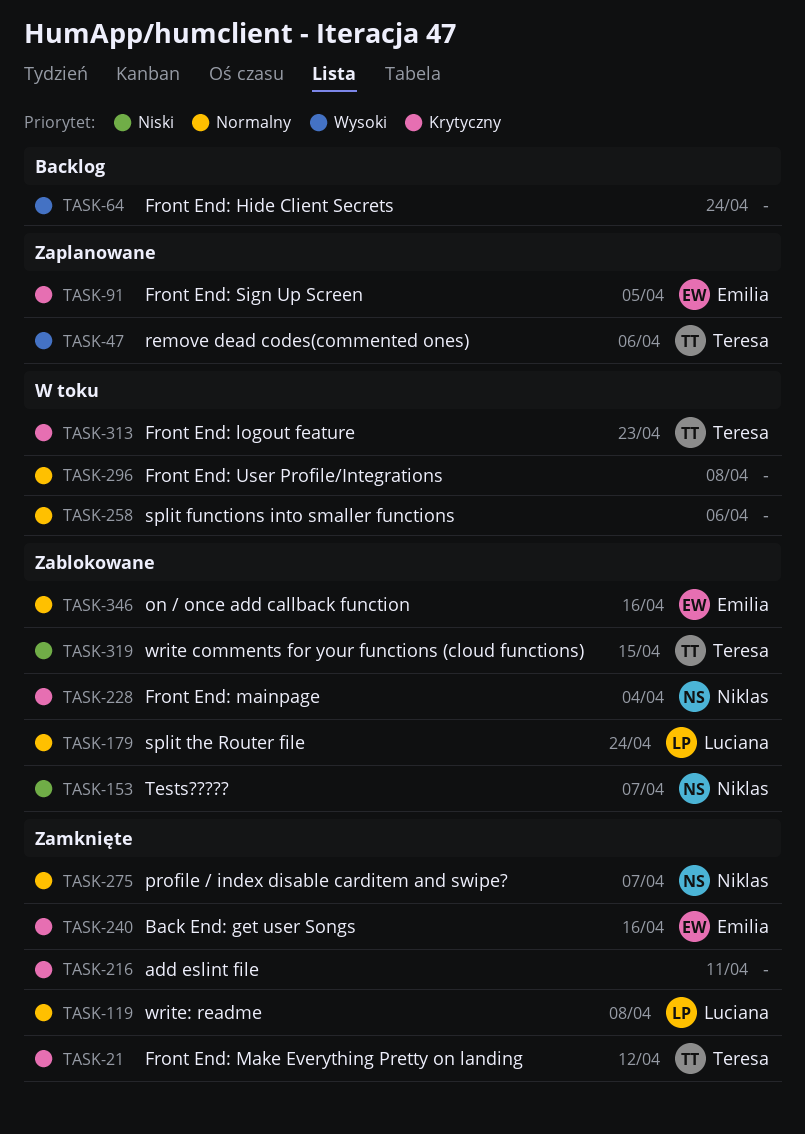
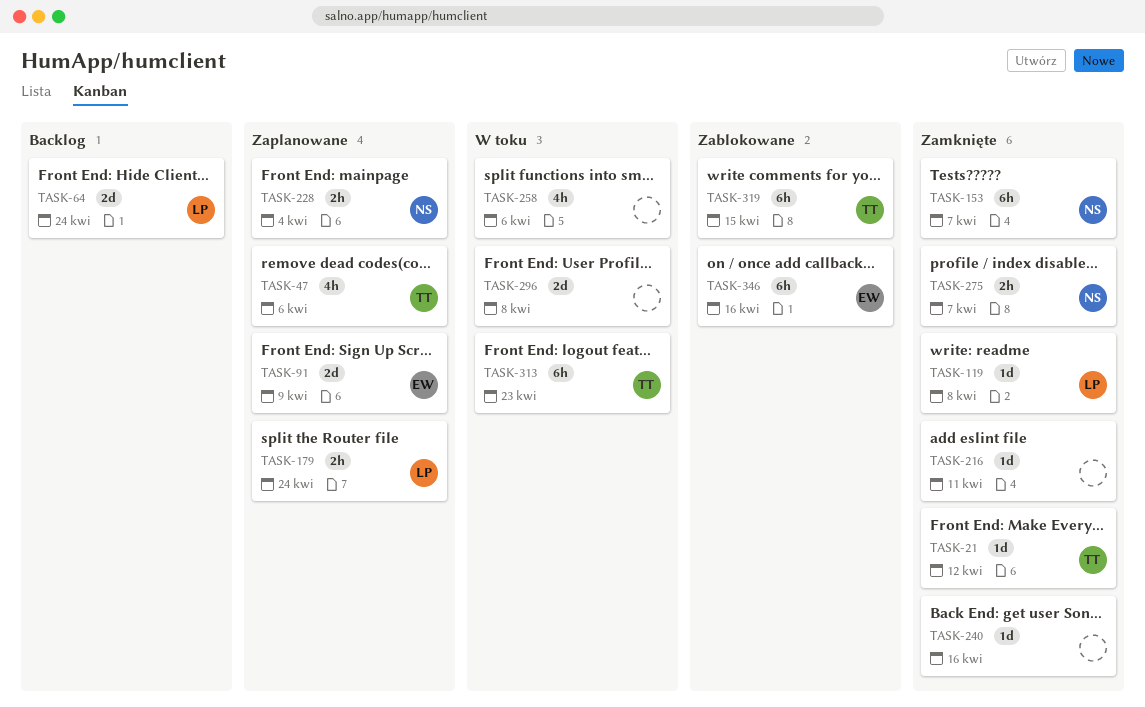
TASK-64, owner: none -> Luciana
TASK-91, due: Apr 5 -> Apr 9
TASK-153, status: Zablokowane -> Zamknięte
TASK-179, status: Zablokowane -> Zaplanowane
TASK-228, status: Zablokowane -> Zaplanowane
TASK-240, owner: Emilia -> none

